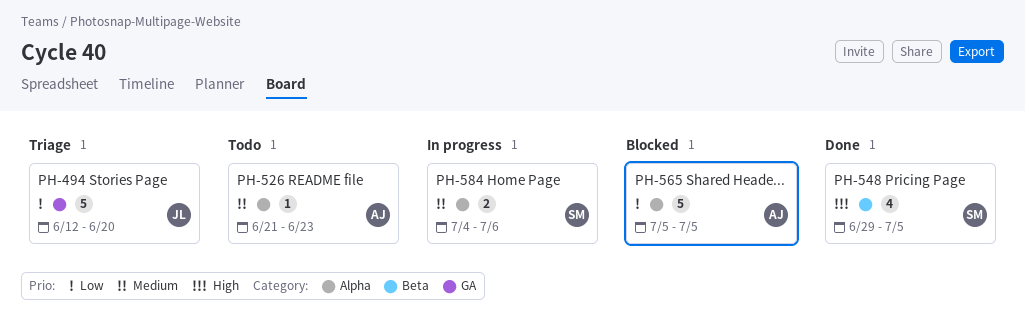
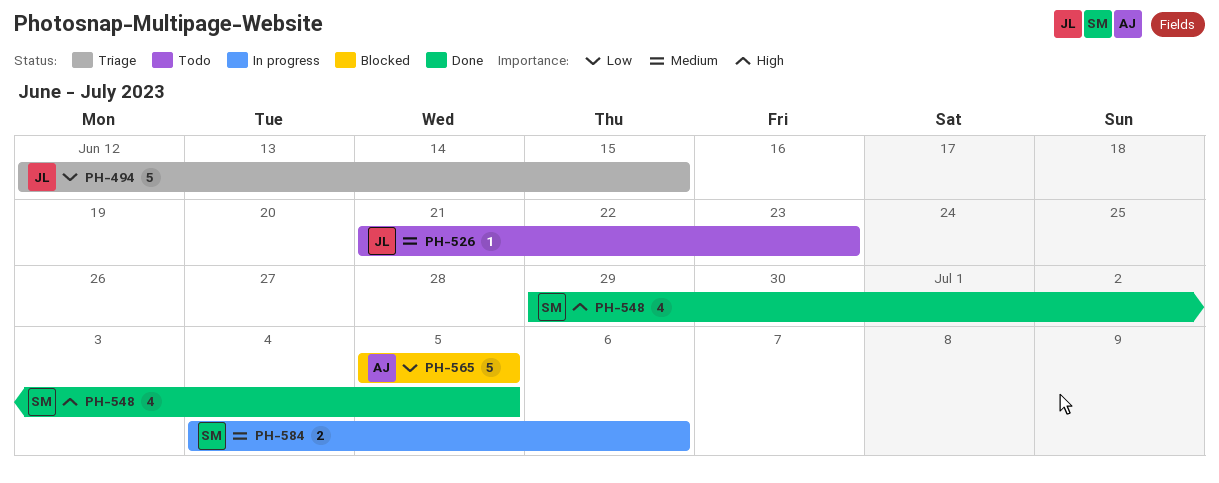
PH-494, due: Jun 20 -> Jun 15
PH-526, owner: AJ -> JL

